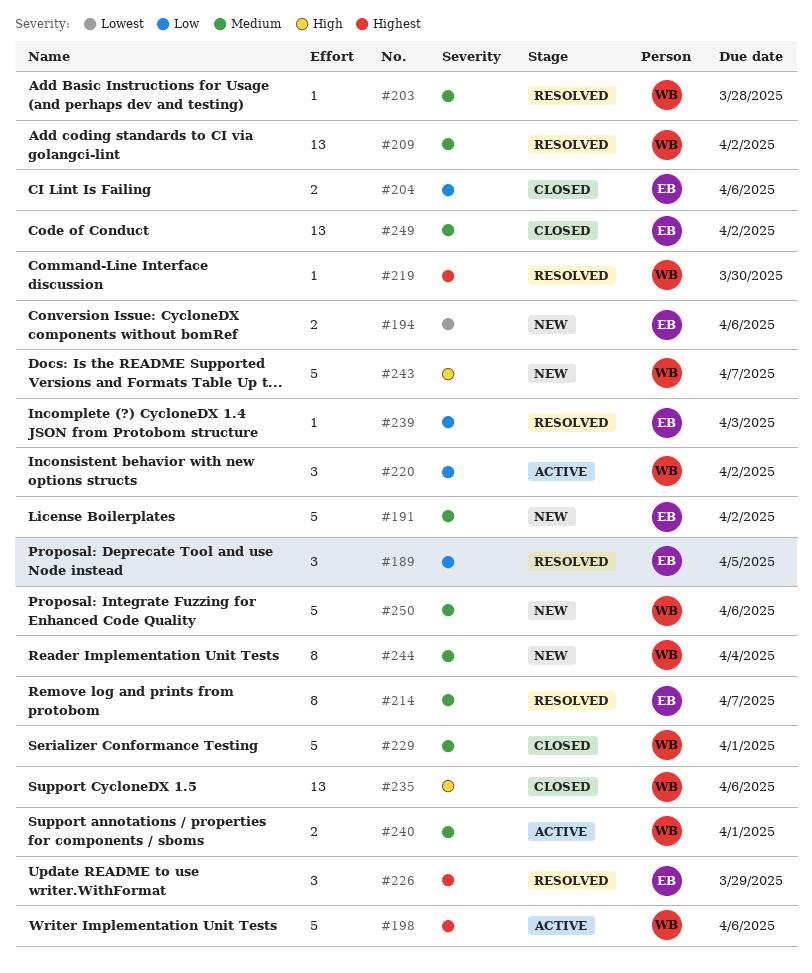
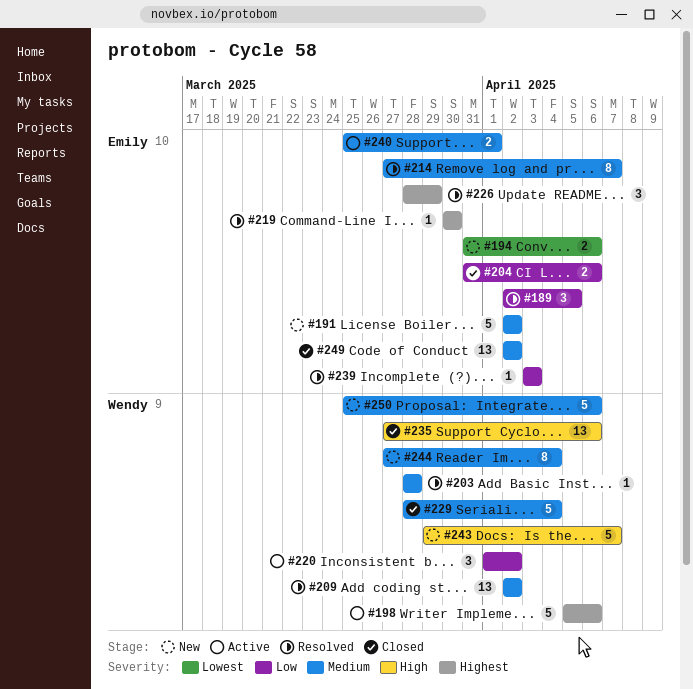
#219, owner: Wendy -> Emily
#229, due: Apr 1 -> Apr 4
#240, owner: Wendy -> Emily

